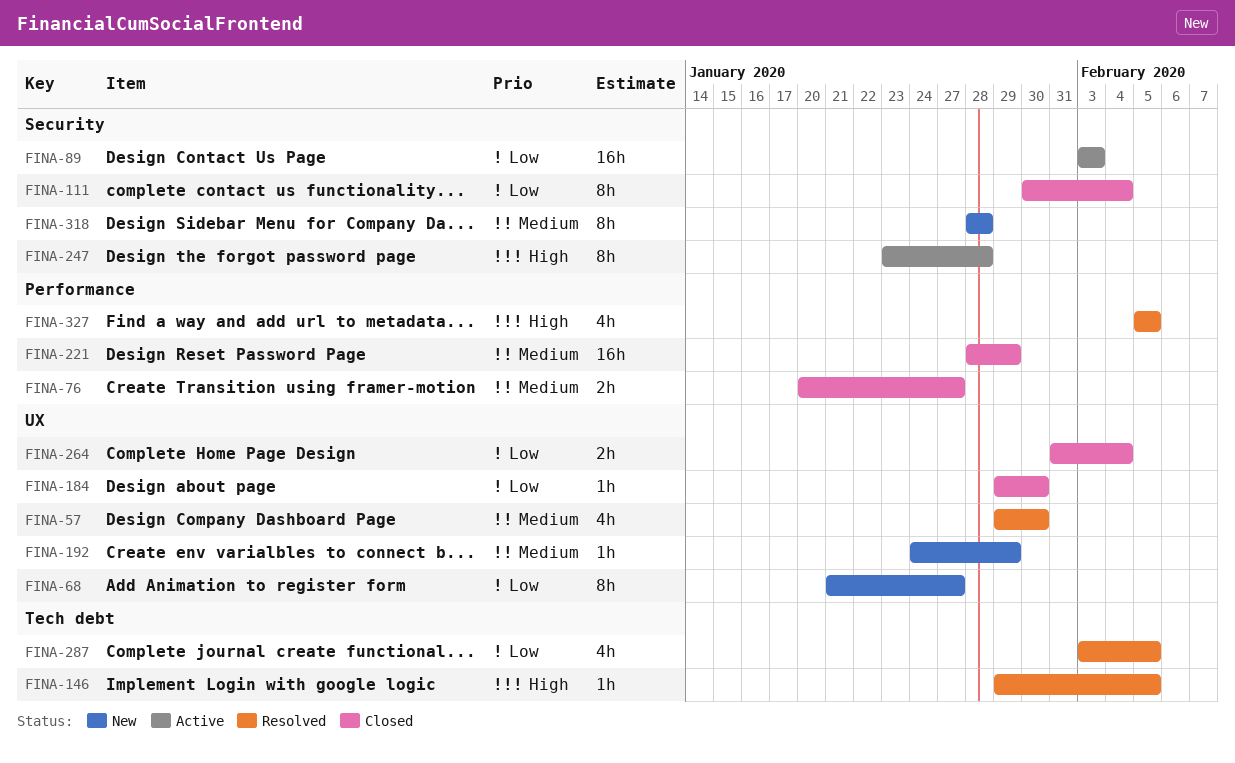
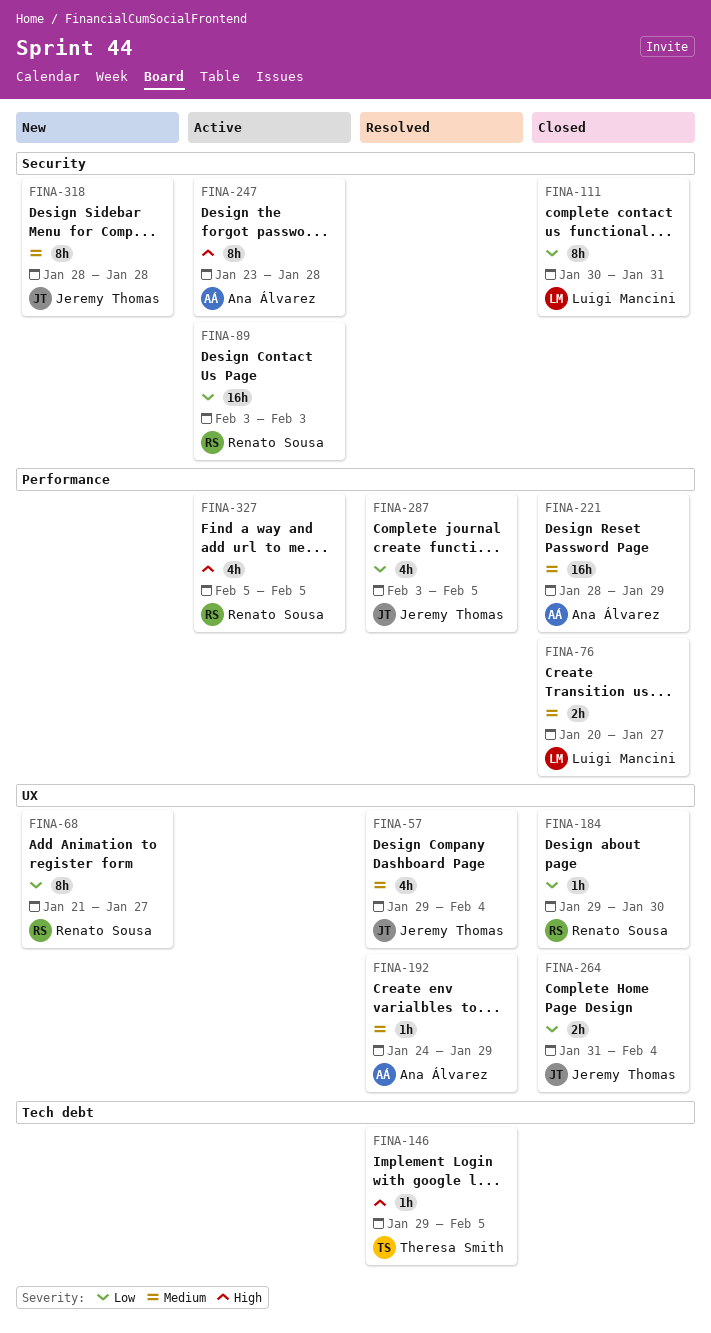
FINA-57, due: Jan 30 -> Feb 4
FINA-111, due: Feb 4 -> Jan 31
FINA-192, status: New -> Resolved
FINA-287, label: Tech debt -> Performance
FINA-327, status: Resolved -> Active

